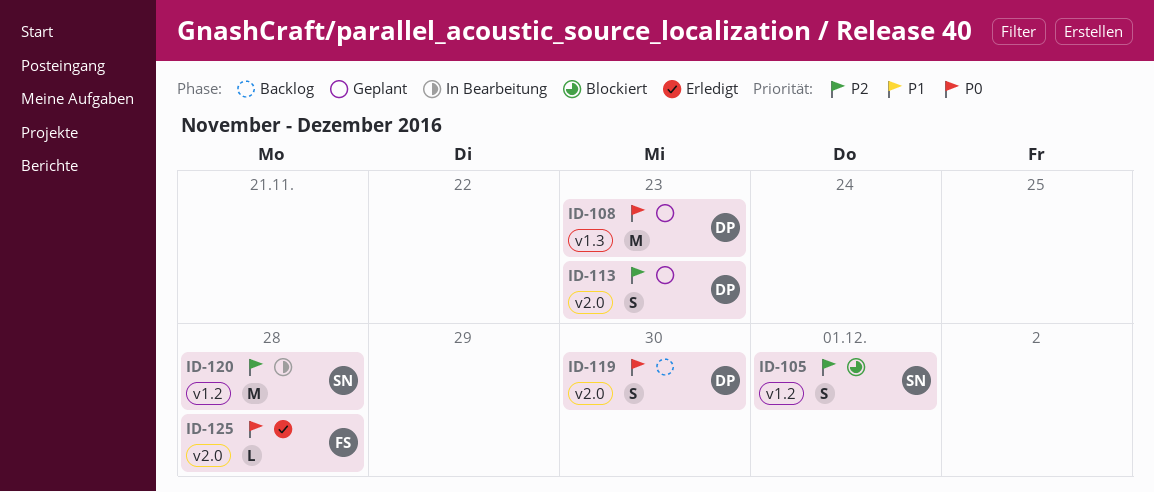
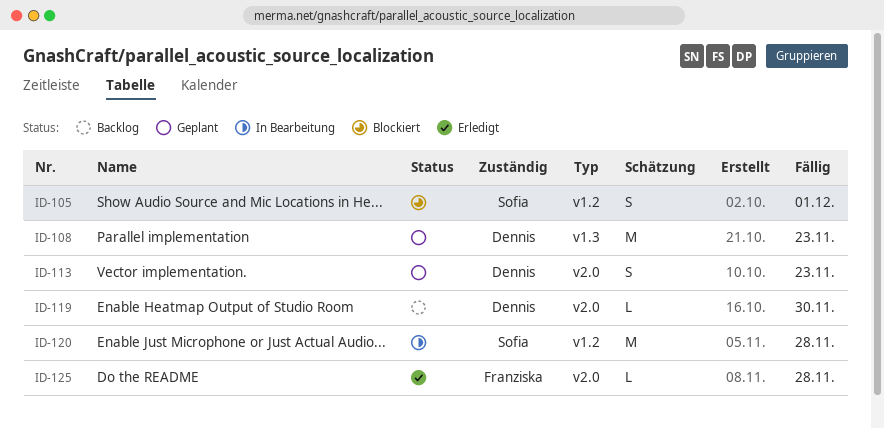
ID-119, estimate: S -> L

